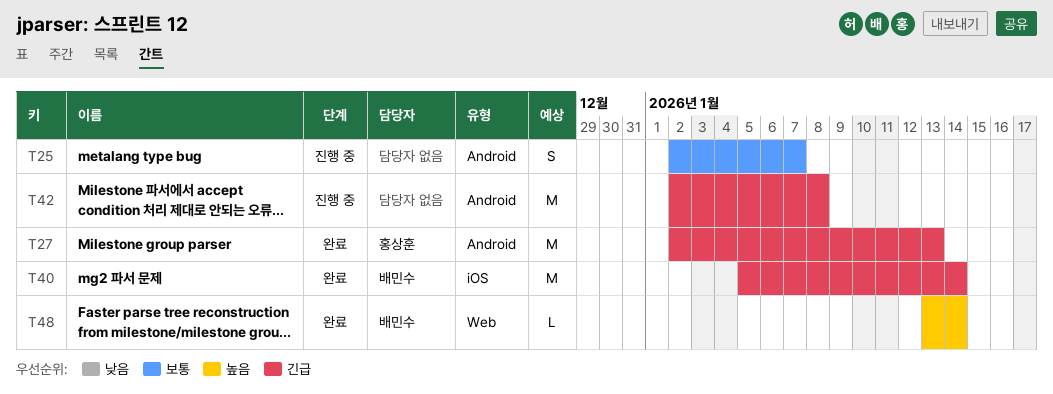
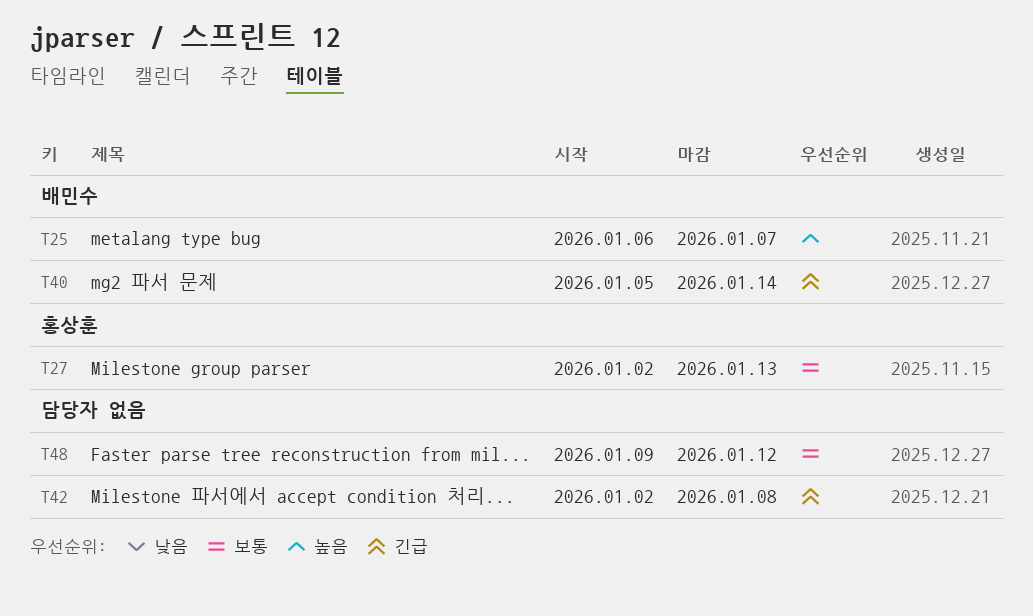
T25, owner: none -> 배민수
T25, priority: 보통 -> 높음
T25, start: Jan 2 -> Jan 6
T27, priority: 긴급 -> 보통
T48, owner: 배민수 -> none
T48, priority: 높음 -> 보통
T48, start: Jan 13 -> Jan 9
T48, due: Jan 14 -> Jan 12

